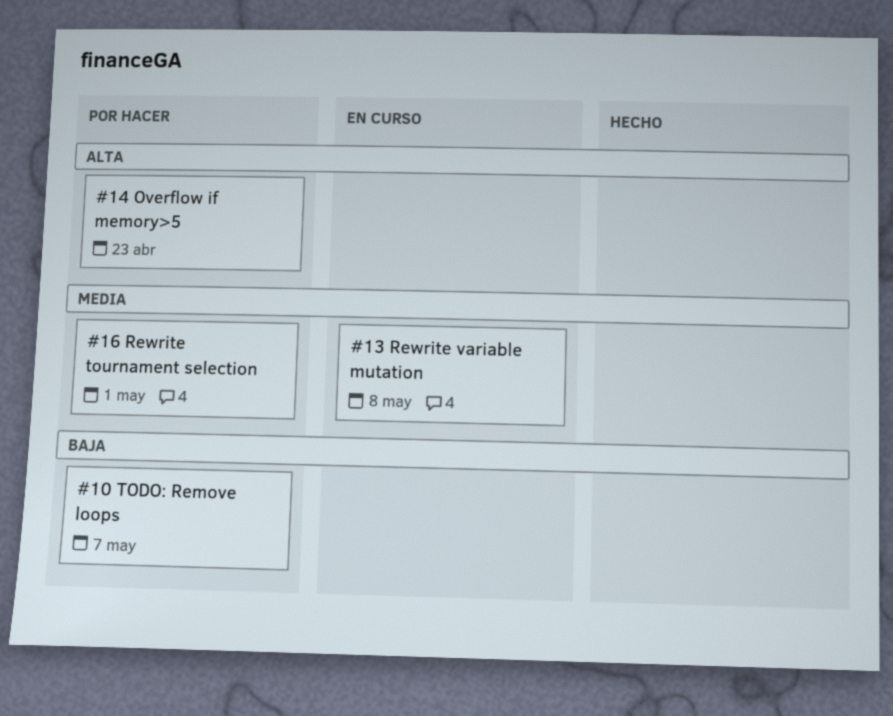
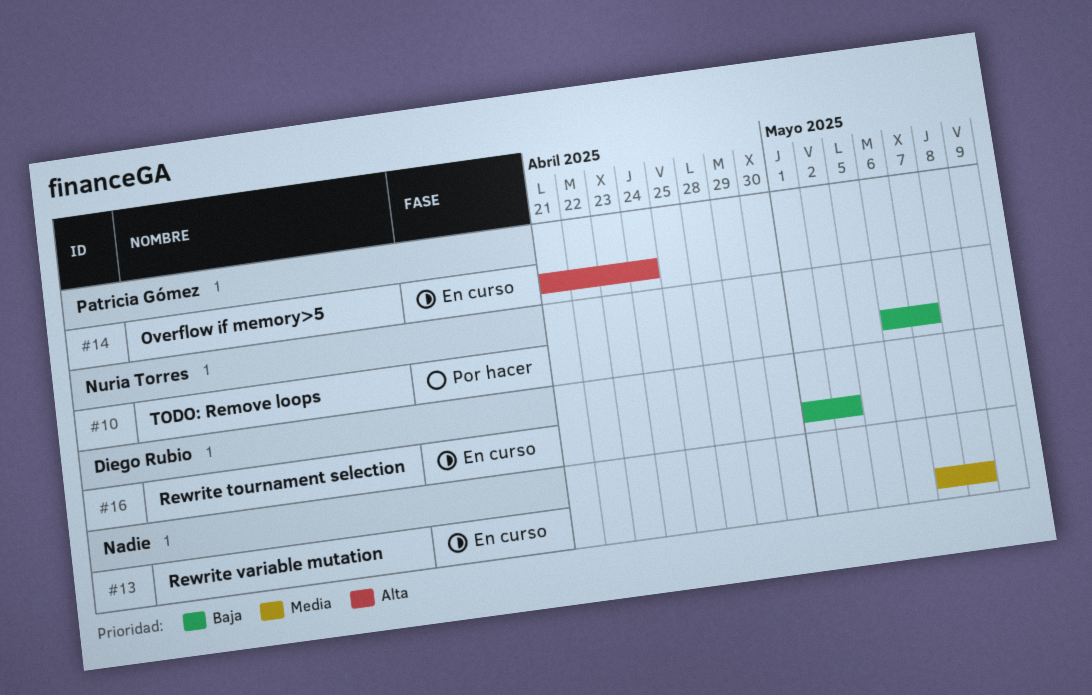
#14, status: Por hacer -> En curso
#14, due: Apr 23 -> Apr 24
#16, status: Por hacer -> En curso
#16, priority: Media -> Baja
#16, due: May 1 -> May 2

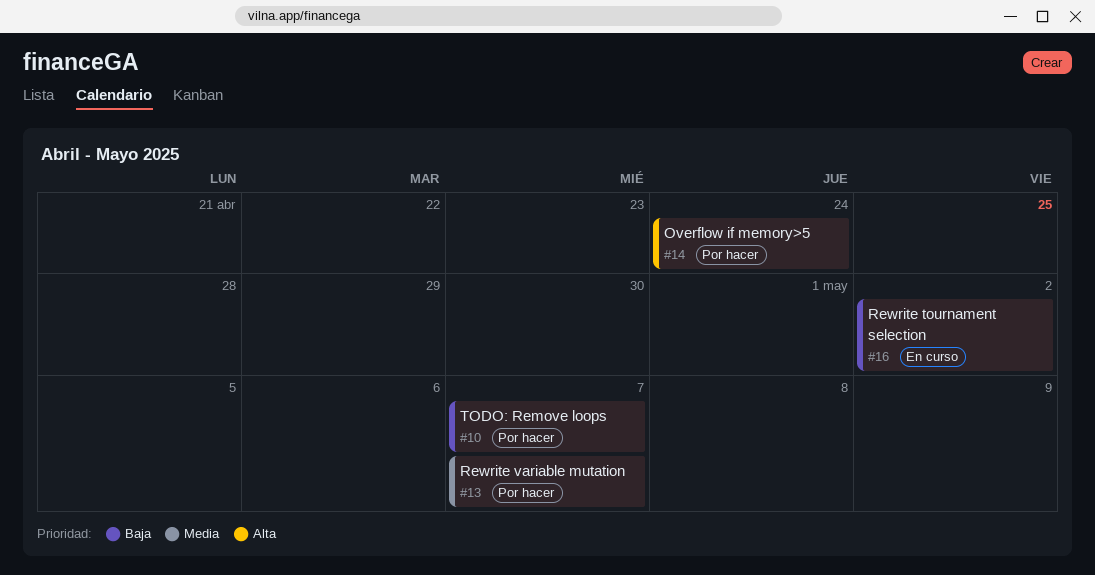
#13, status: En curso -> Por hacer
#13, due: May 8 -> May 7
#14, status: En curso -> Por hacer

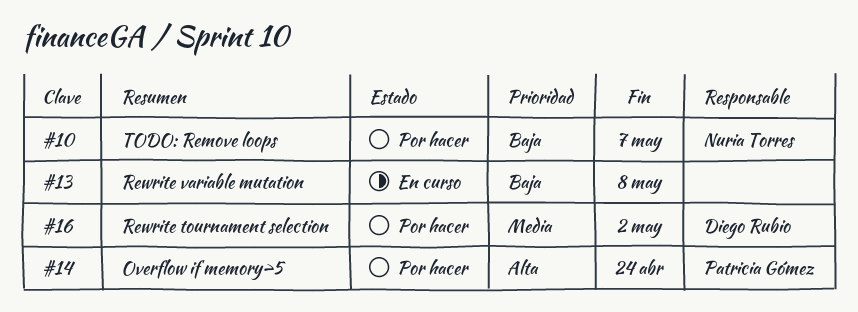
#13, status: Por hacer -> En curso
#13, priority: Media -> Baja
#13, due: May 7 -> May 8
#16, status: En curso -> Por hacer
#16, priority: Baja -> Media

